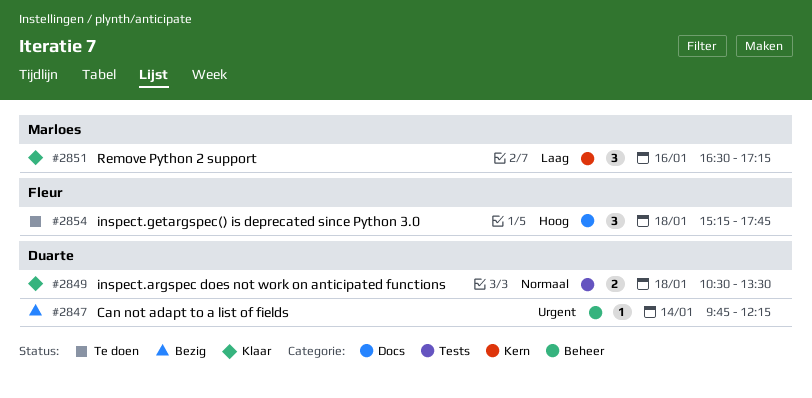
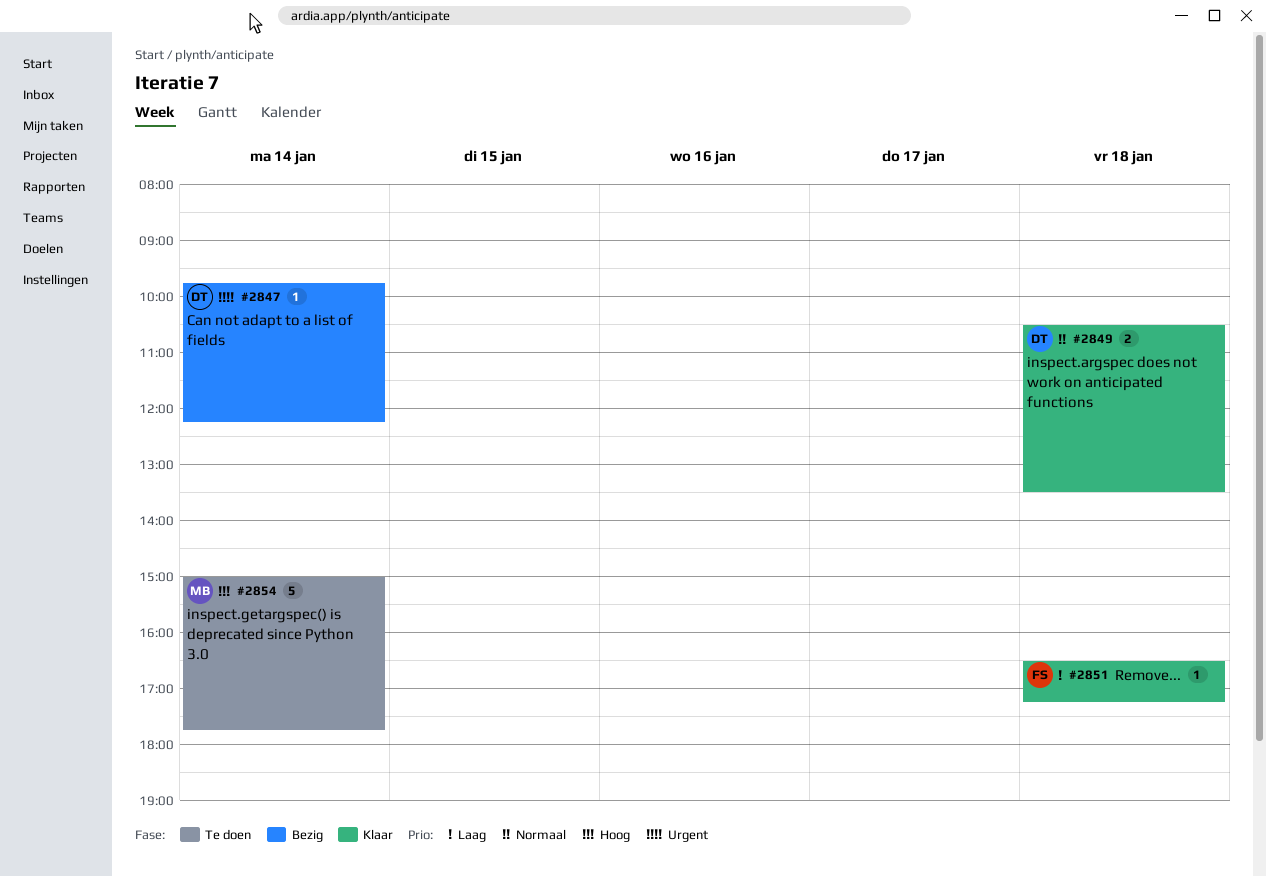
#2851, owner: Marloes -> Fleur
#2851, estimate: 3 -> 1
#2851, day: Jan 16 -> Jan 18
#2854, owner: Fleur -> Marloes
#2854, estimate: 3 -> 5
#2854, day: Jan 18 -> Jan 14
#2854, begins: 15:15 -> 15:00

